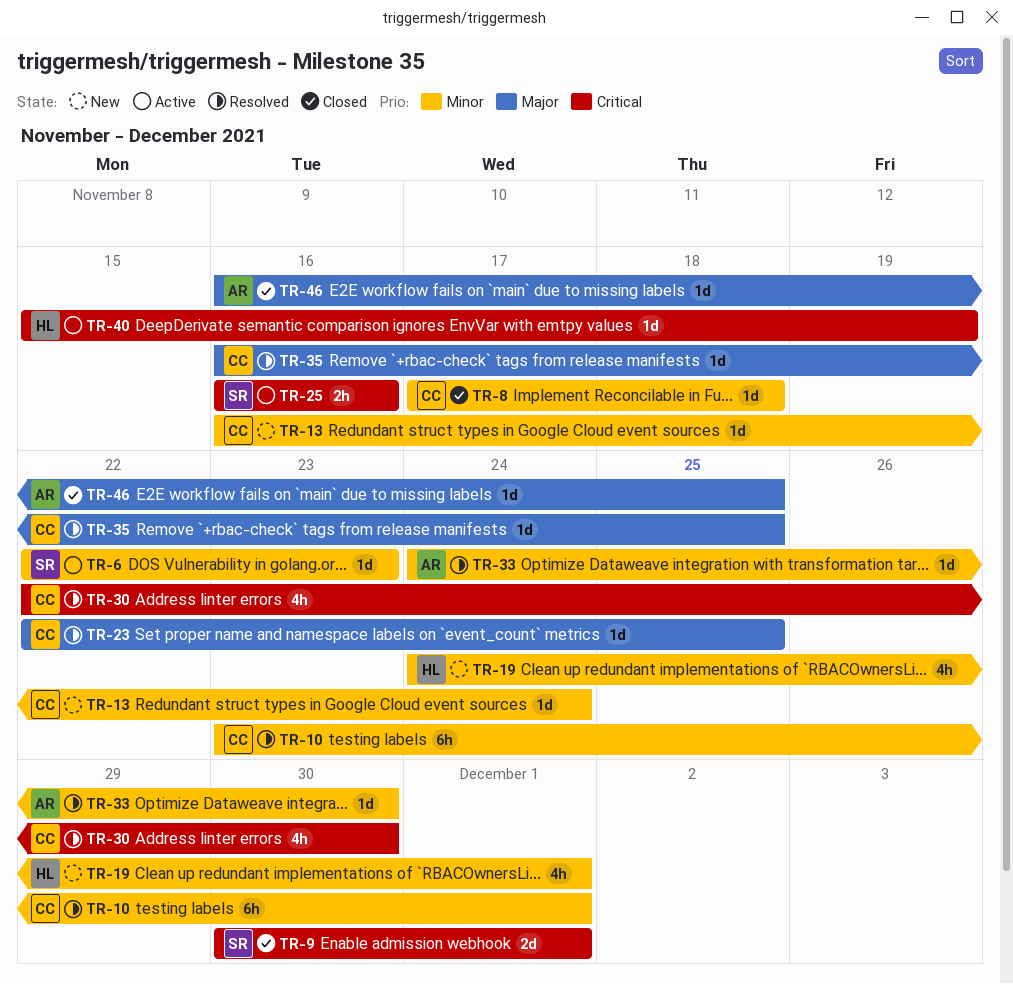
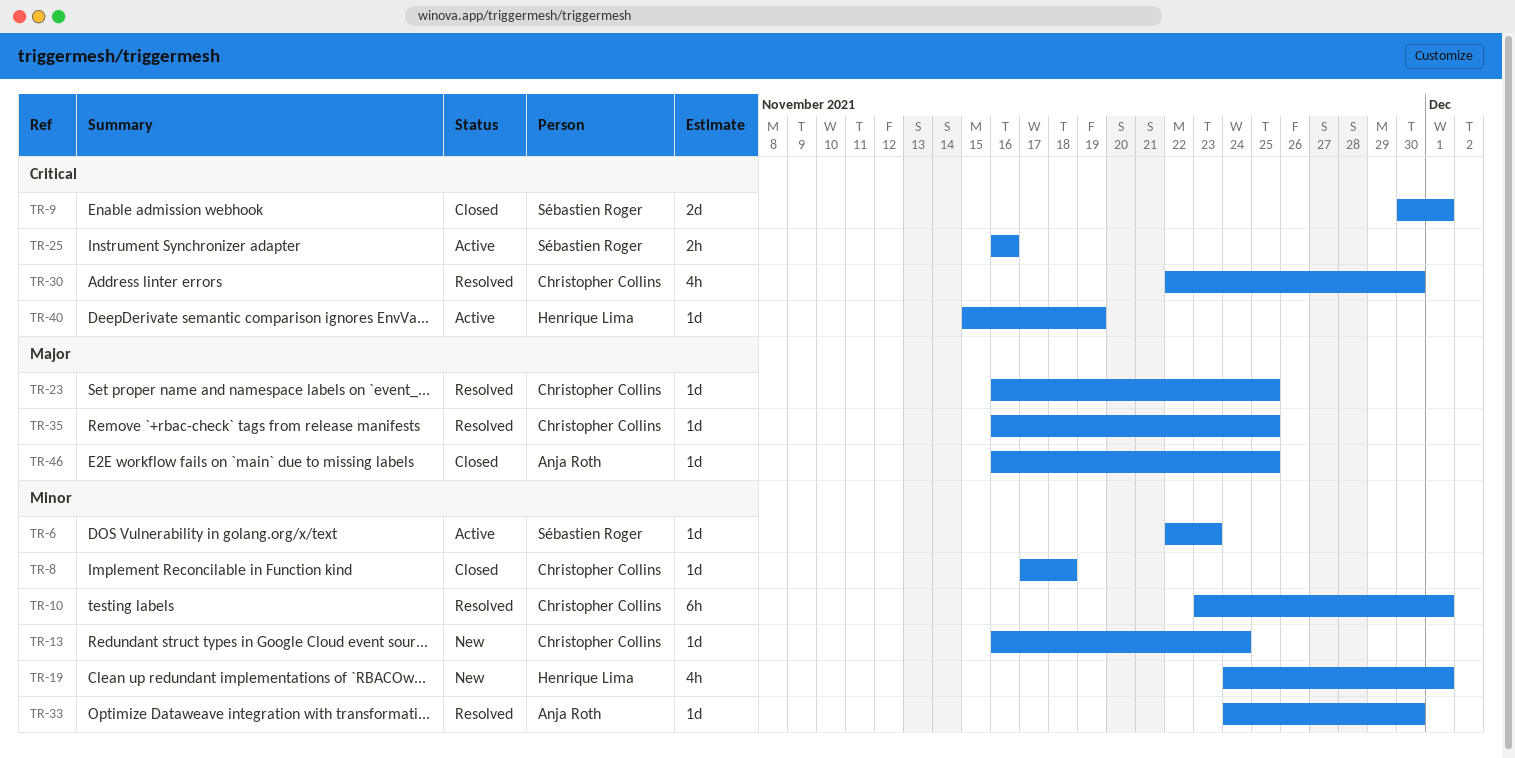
TR-23, start: Nov 22 -> Nov 16

